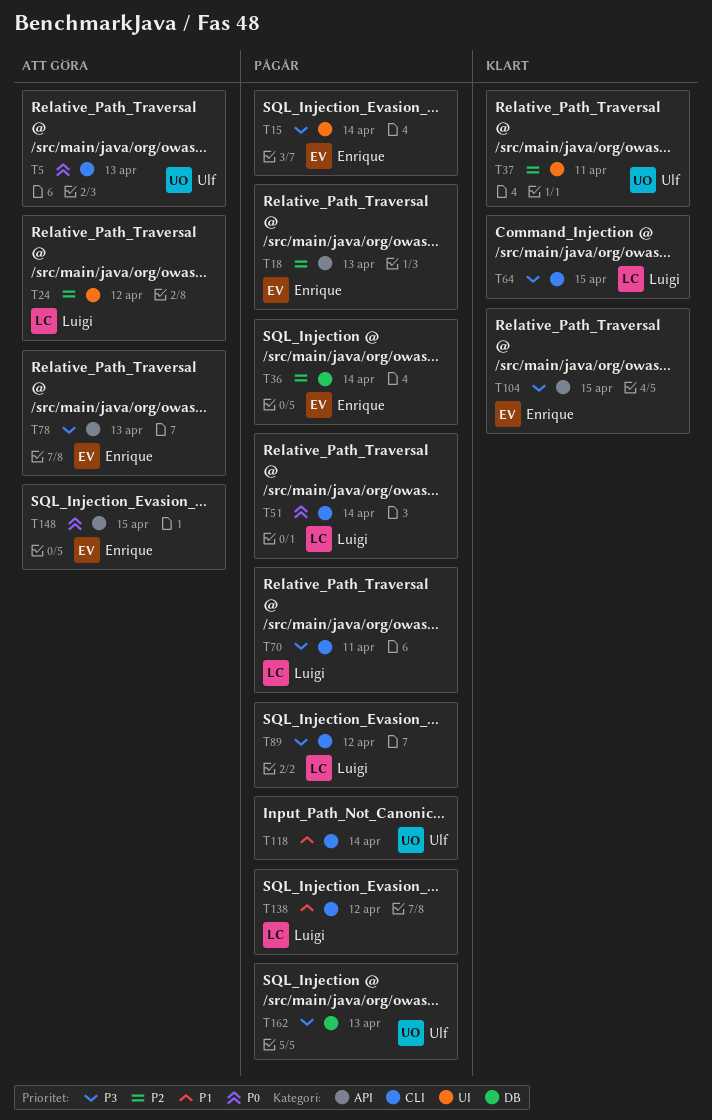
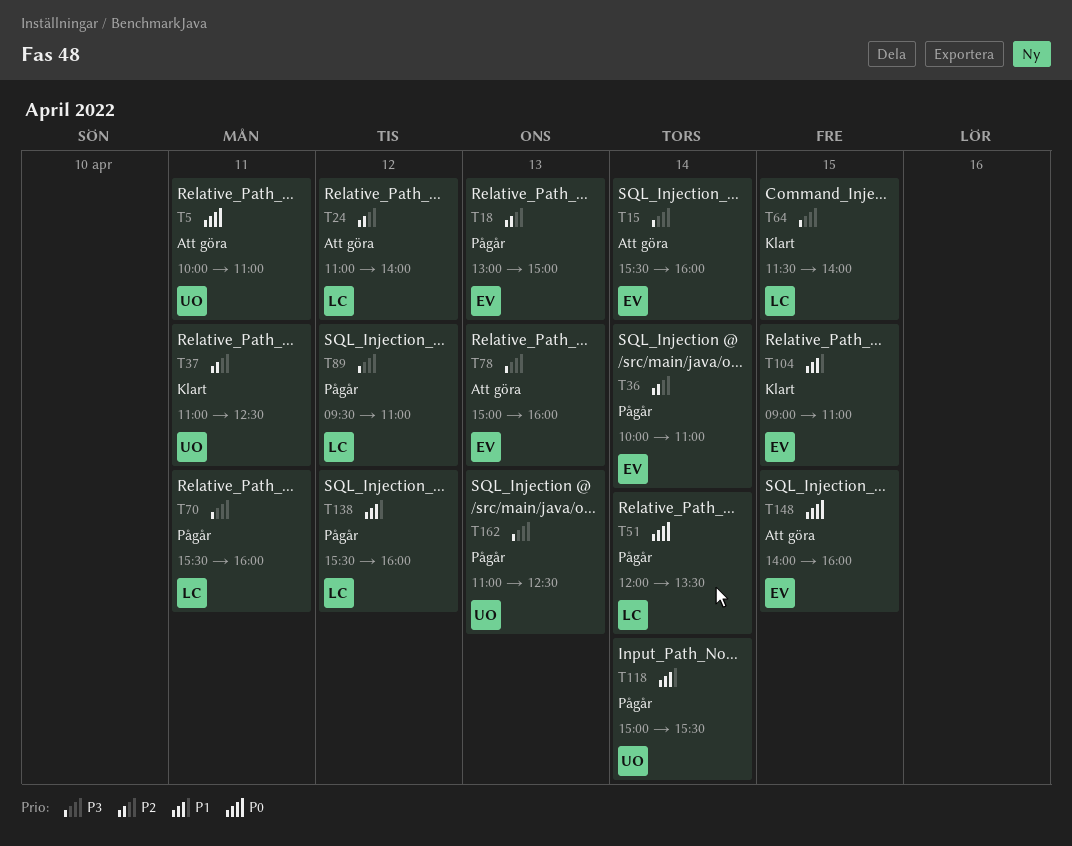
T5, day: Apr 13 -> Apr 11
T15, status: Pågår -> Att göra
T104, priority: P3 -> P1

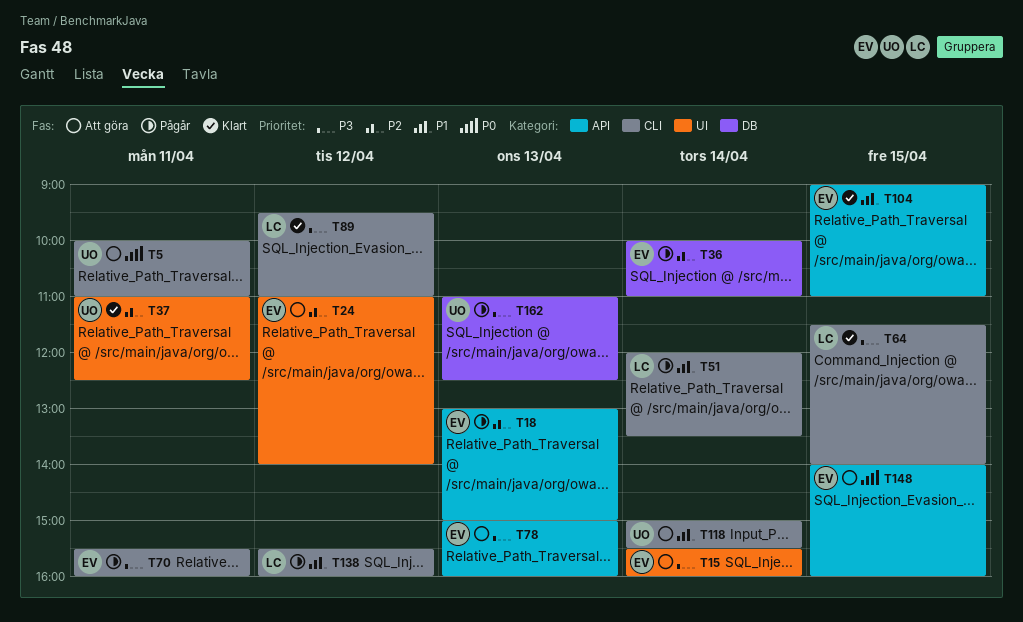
T24, owner: LC -> EV
T51, priority: P0 -> P1
T70, owner: LC -> EV
T89, status: Pågår -> Klart
T118, status: Pågår -> Att göra

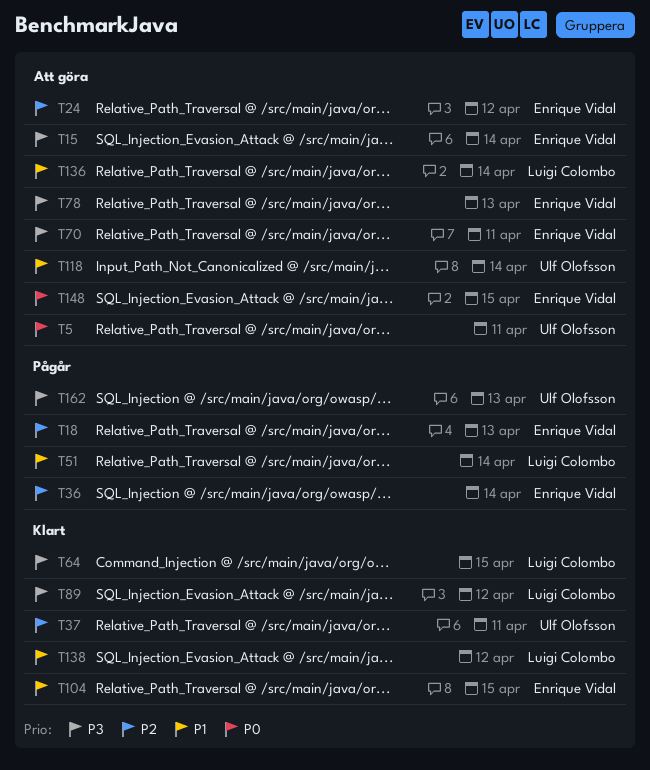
T70, status: Pågår -> Att göra
T136: none -> present
T138, status: Pågår -> Klart

